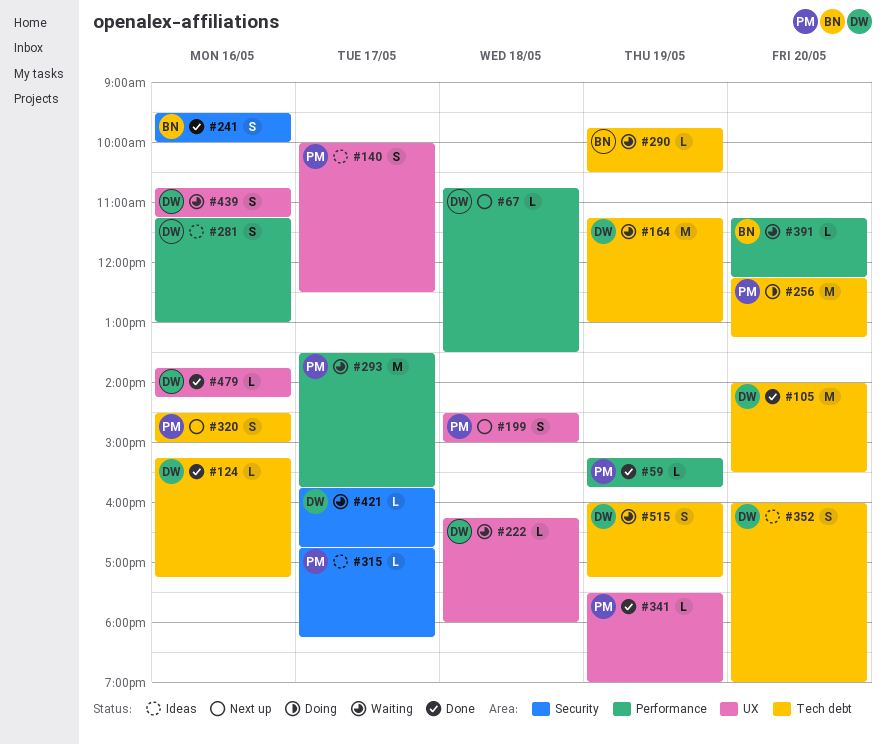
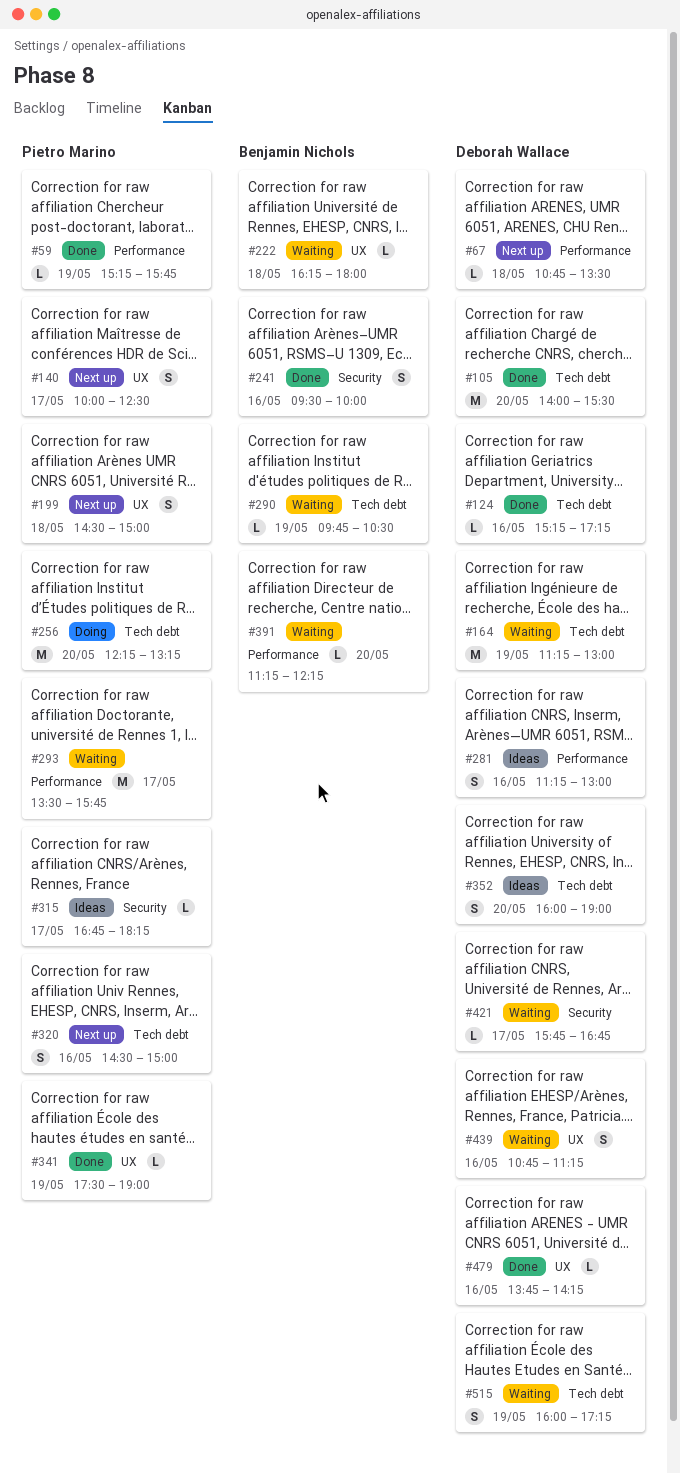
#140, status: Ideas -> Next up
#222, owner: Deborah Wallace -> Benjamin Nichols

